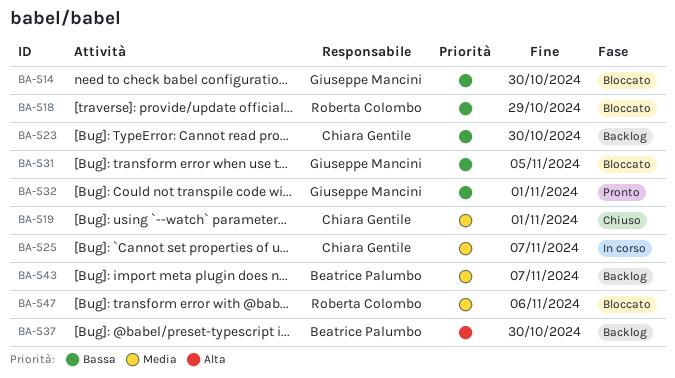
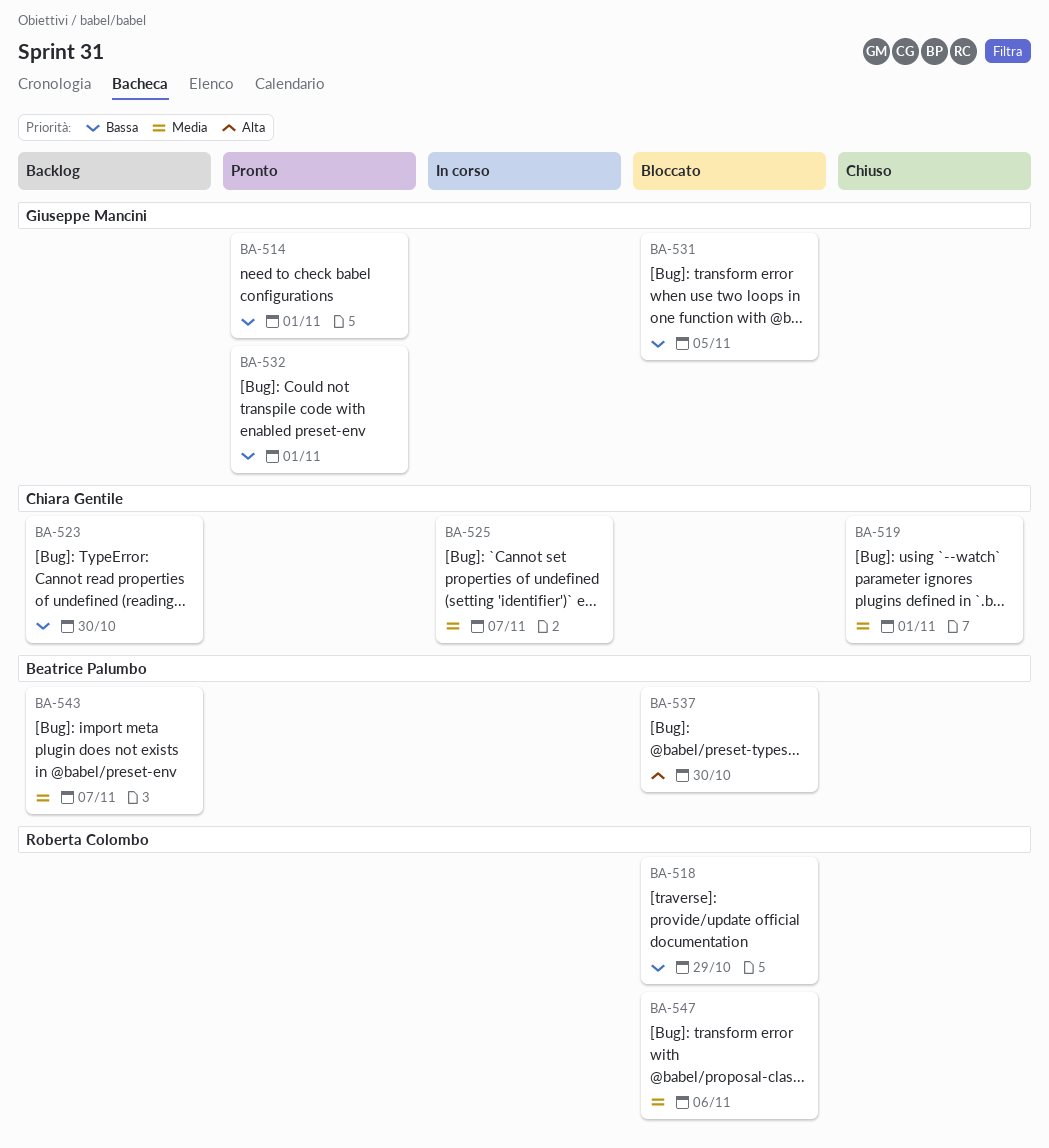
BA-514, status: Bloccato -> Pronto
BA-514, due: Oct 30 -> Nov 1
BA-537, status: Backlog -> Bloccato

